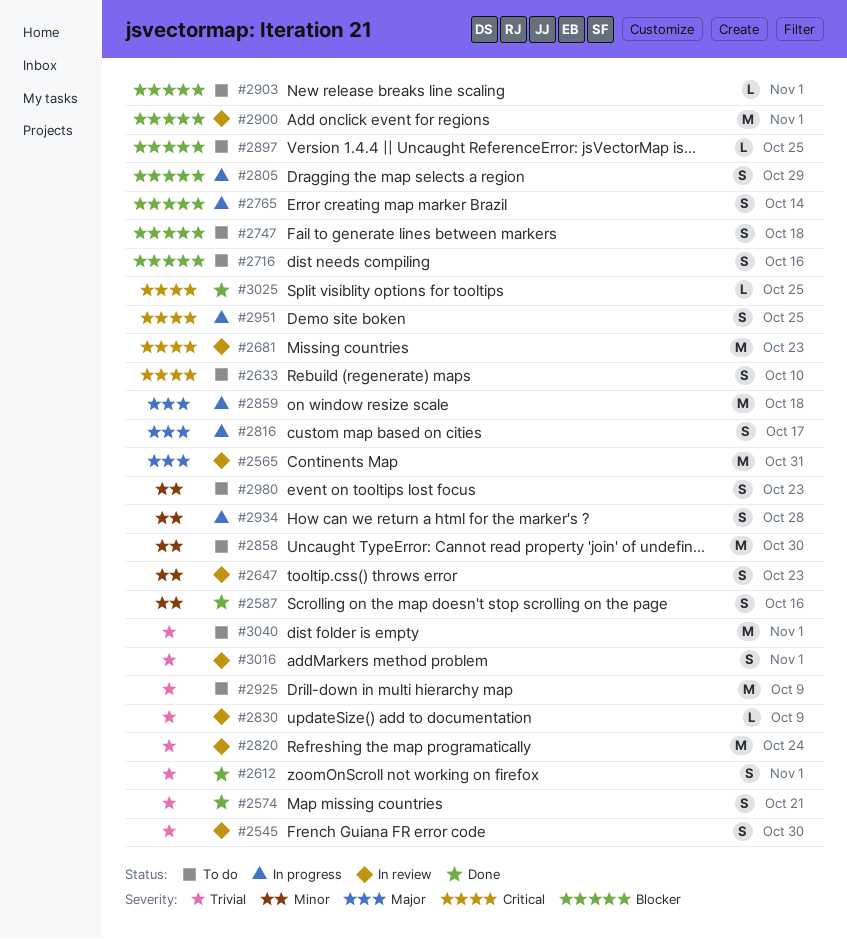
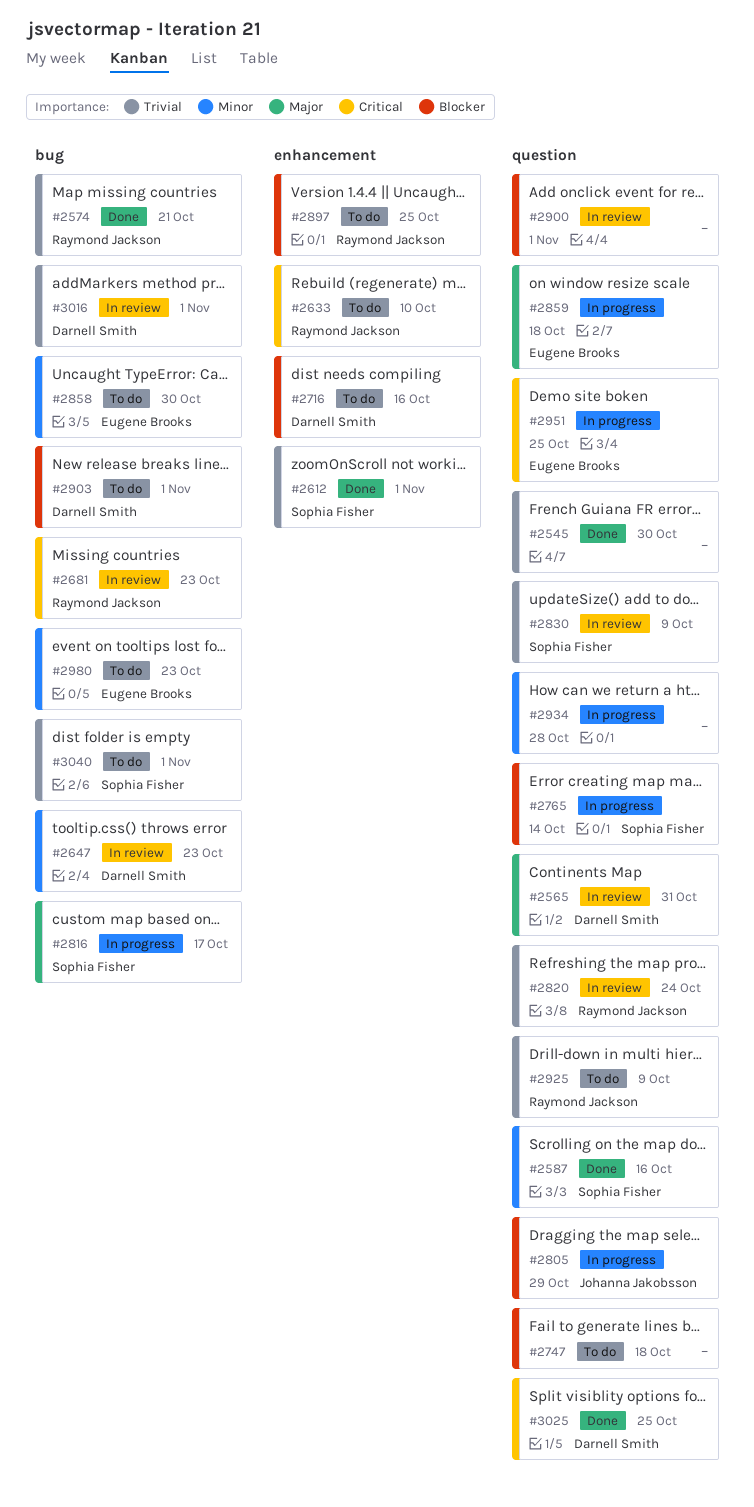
#2545, status: In review -> Done

